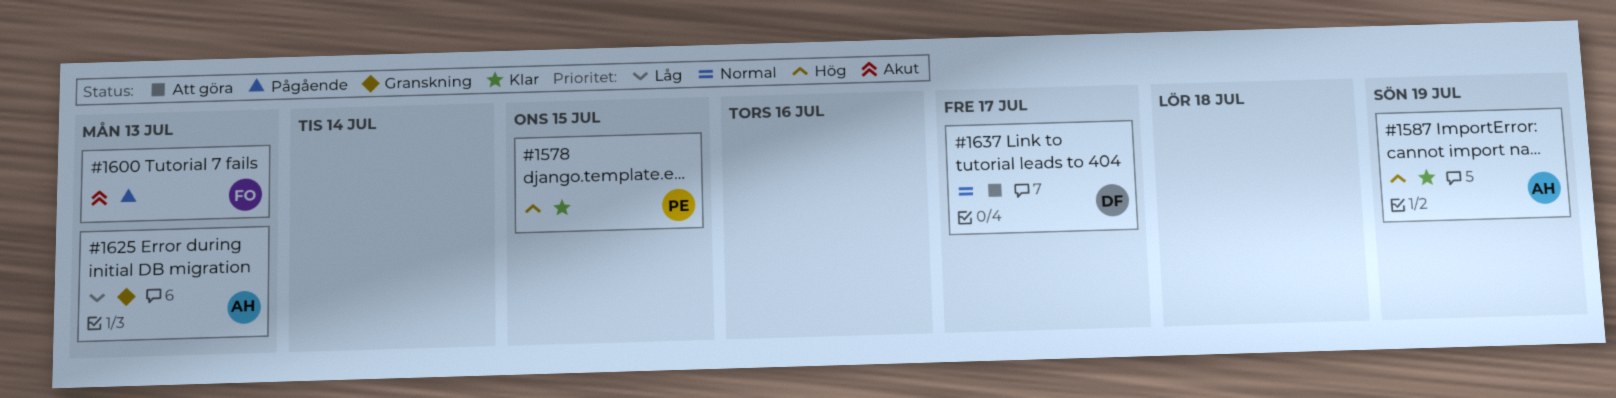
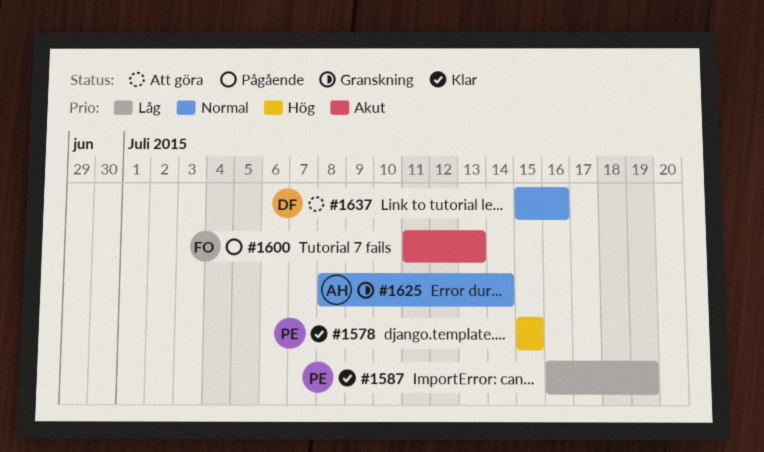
#1587, owner: AH -> PE
#1587, priority: Hög -> Låg
#1625, priority: Låg -> Normal
#1625, due: Jul 13 -> Jul 14
#1637, due: Jul 17 -> Jul 16

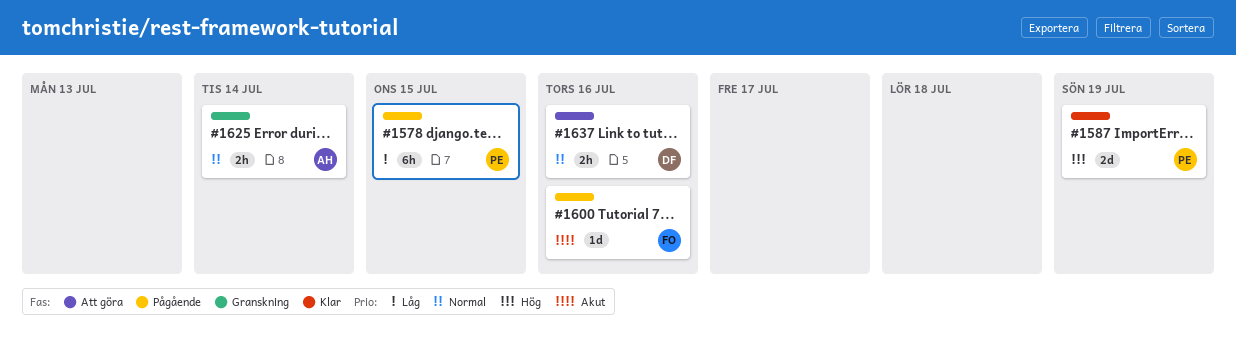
#1578, status: Klar -> Pågående
#1578, priority: Hög -> Låg
#1587, priority: Låg -> Hög
#1600, due: Jul 13 -> Jul 16

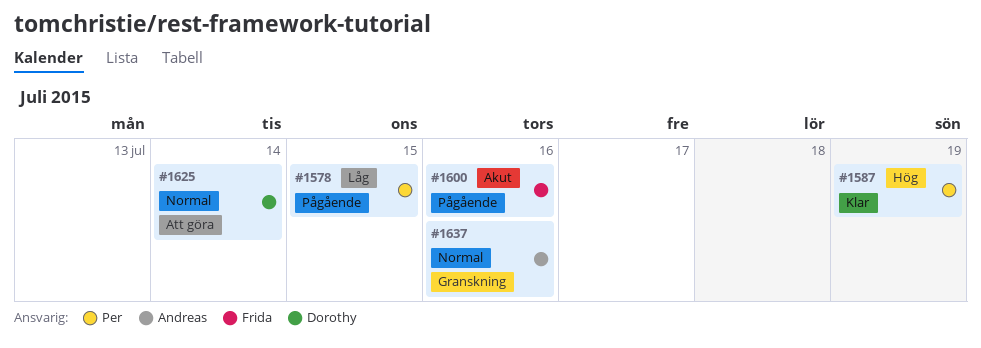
#1625, status: Granskning -> Att göra
#1625, owner: Andreas -> Dorothy
#1637, status: Att göra -> Granskning
#1637, owner: Dorothy -> Andreas

